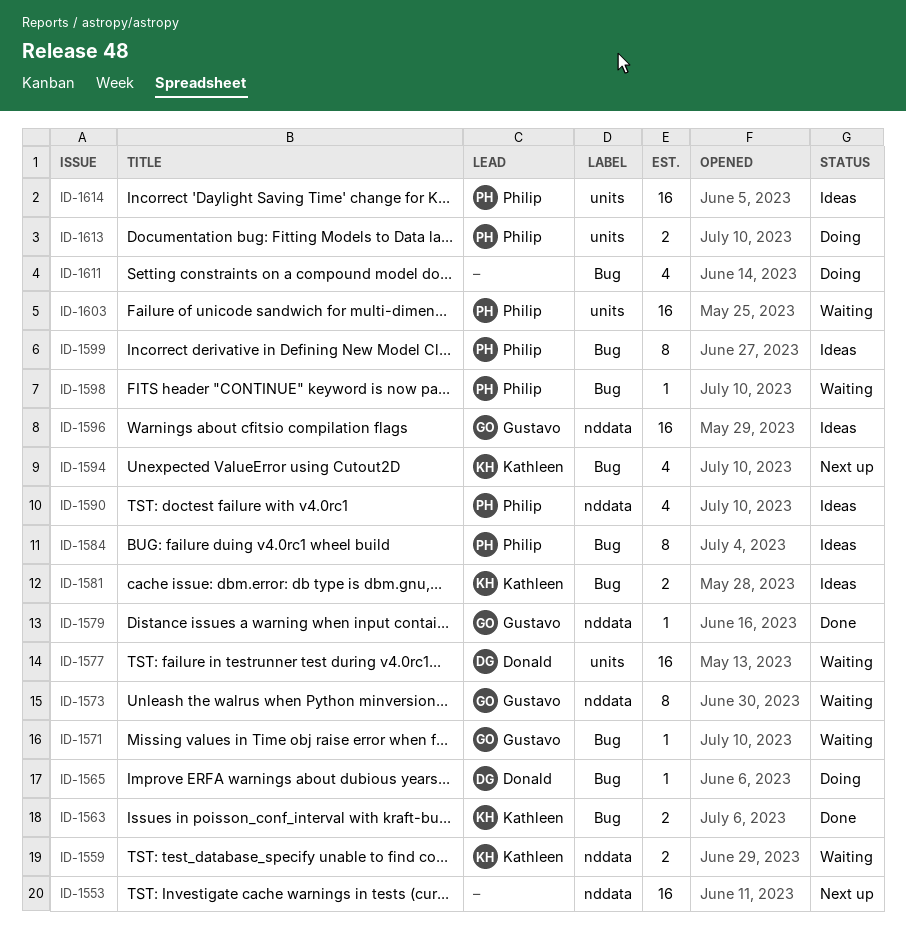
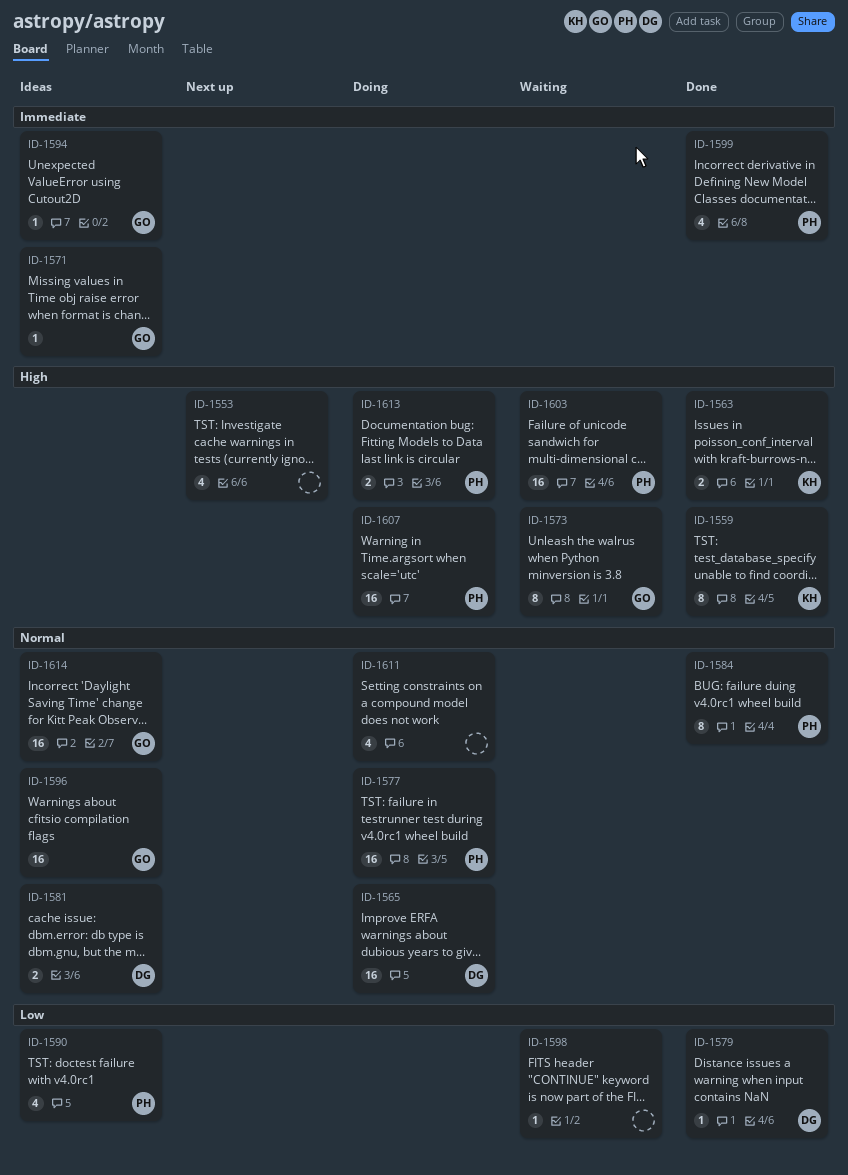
ID-1553, estimate: 16 -> 4
ID-1559, status: Waiting -> Done
ID-1559, estimate: 2 -> 8
ID-1565, estimate: 1 -> 16
ID-1571, status: Waiting -> Ideas
ID-1577, status: Waiting -> Doing
ID-1577, owner: Donald -> Philip
ID-1579, owner: Gustavo -> Donald
ID-1581, owner: Kathleen -> Donald
ID-1584, status: Ideas -> Done
ID-1594, status: Next up -> Ideas
ID-1594, owner: Kathleen -> Gustavo
ID-1594, estimate: 4 -> 1
ID-1598, owner: Philip -> none
ID-1599, status: Ideas -> Done
ID-1599, estimate: 8 -> 4
ID-1607: none -> present
ID-1614, owner: Philip -> Gustavo

